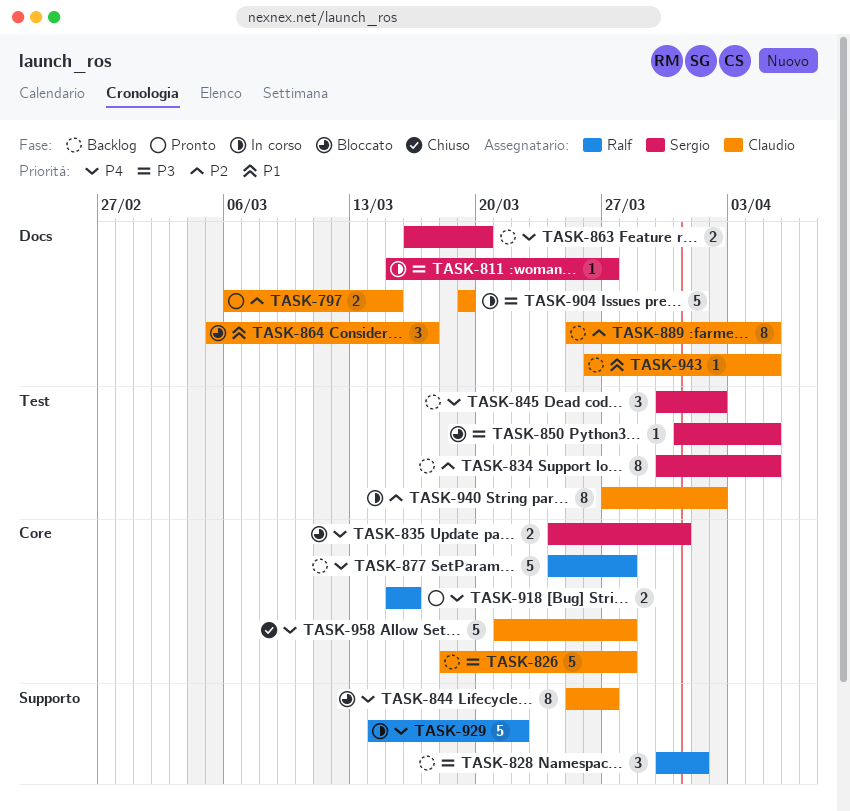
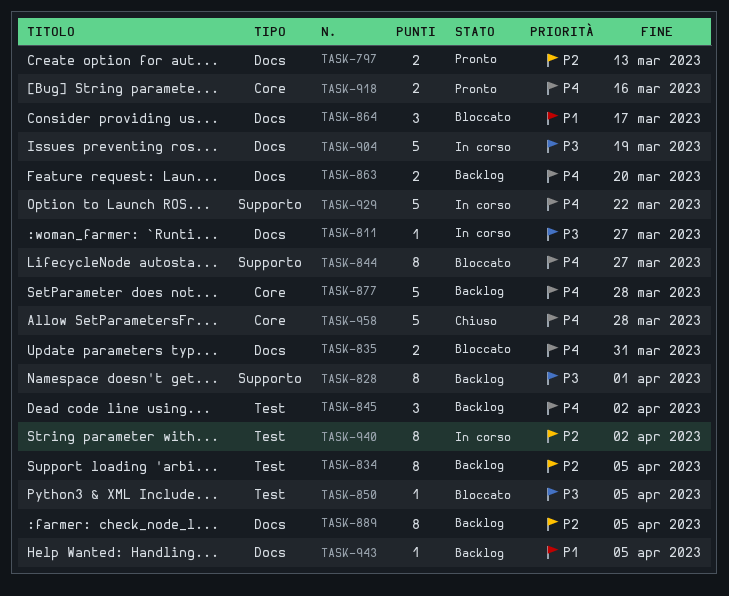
TASK-797, due: Mar 15 -> Mar 13
TASK-826: present -> none
TASK-828, estimate: 3 -> 8
TASK-835, label: Core -> Docs

